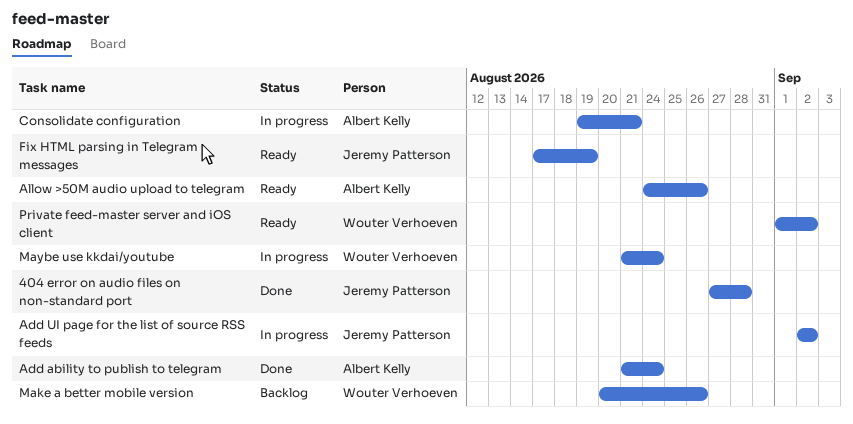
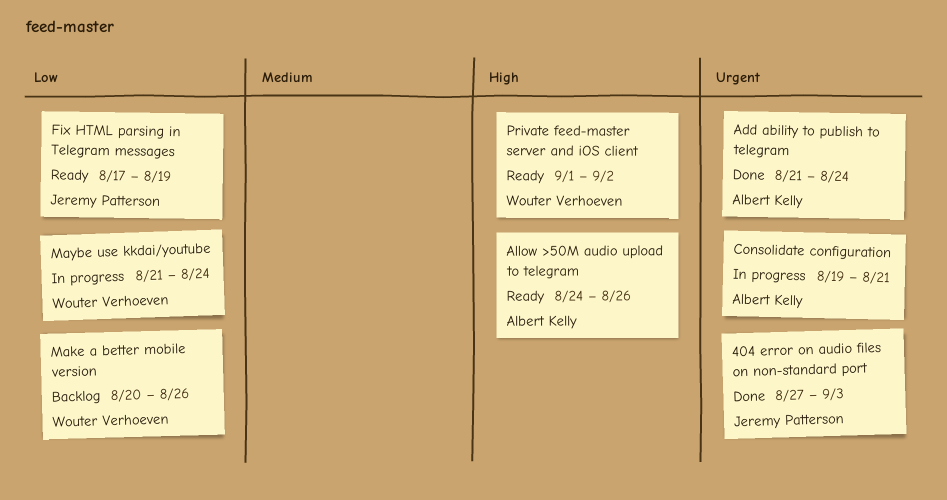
404 error on audio files on non-standard port, due: Aug 28 -> Sep 3
Add UI page for the list of source RSS feeds: present -> none

